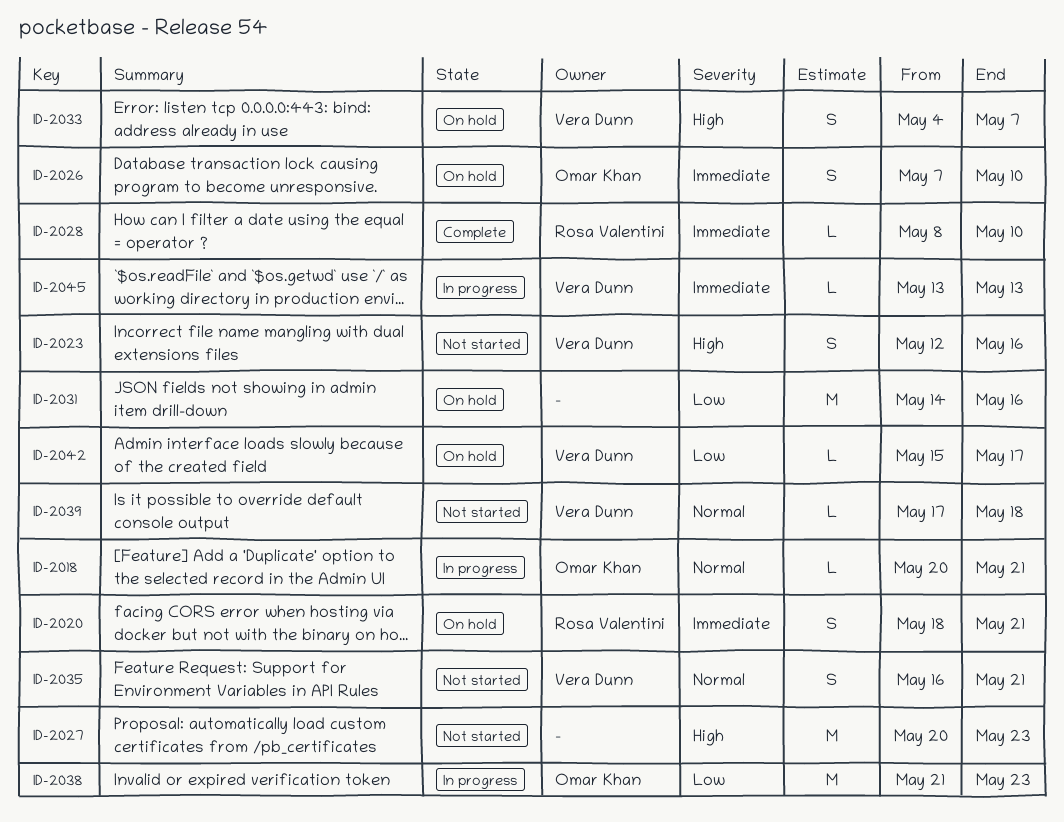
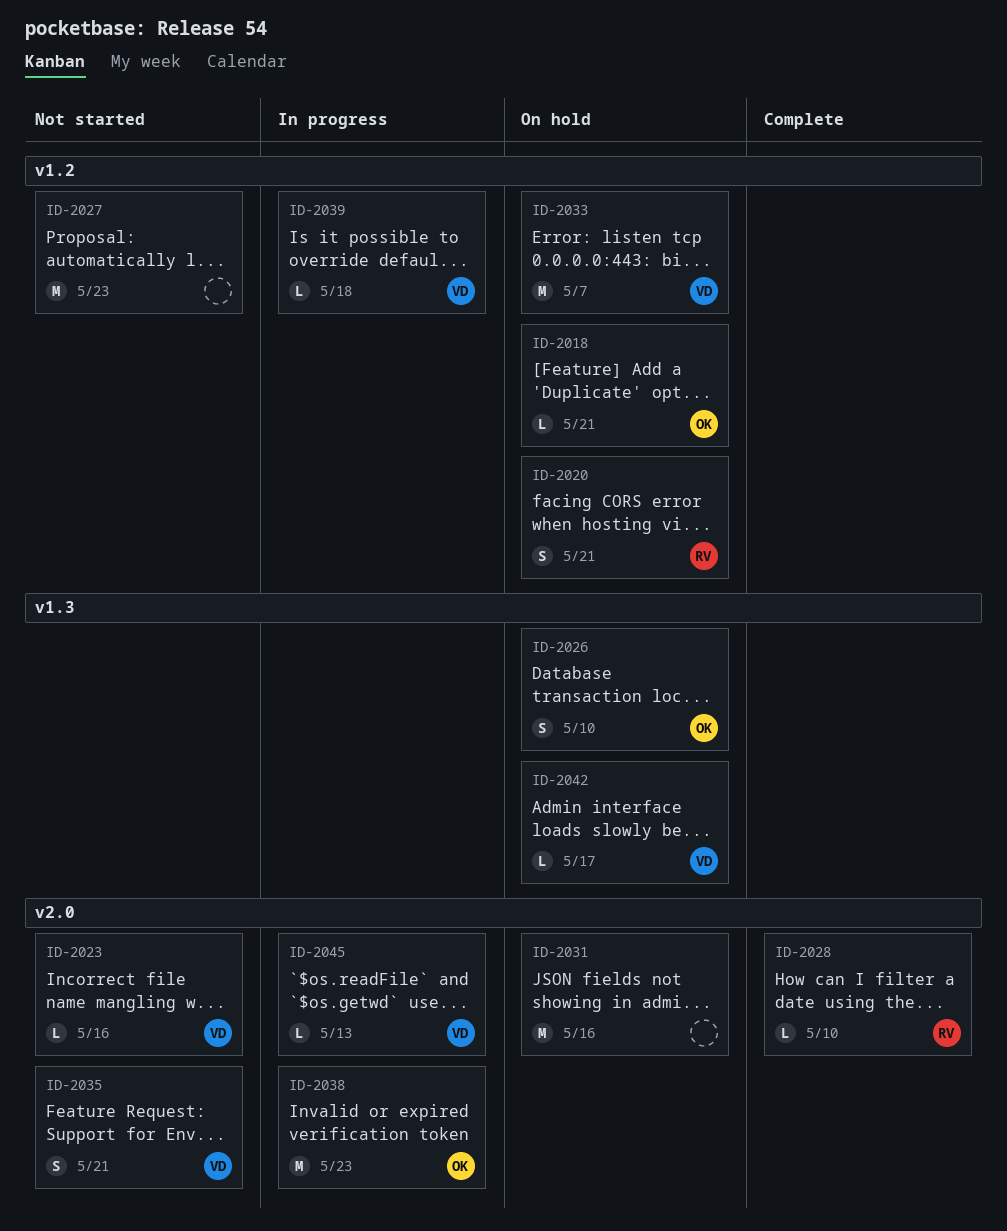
ID-2018, status: In progress -> On hold
ID-2023, estimate: S -> L
ID-2033, estimate: S -> M
ID-2039, status: Not started -> In progress

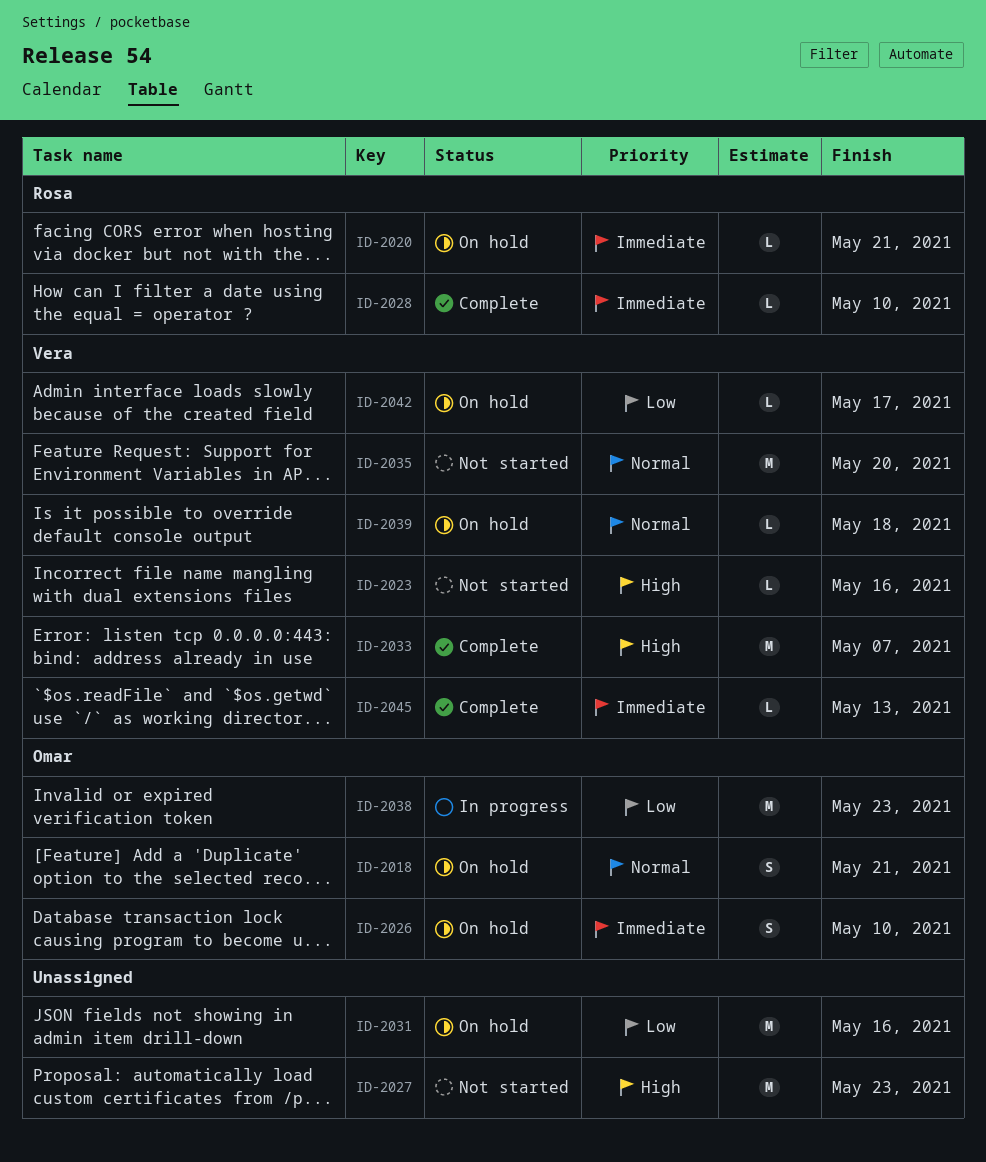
ID-2018, estimate: L -> S
ID-2020, estimate: S -> L
ID-2033, status: On hold -> Complete
ID-2035, estimate: S -> M
ID-2035, due: May 21 -> May 20
ID-2039, status: In progress -> On hold
ID-2045, status: In progress -> Complete

